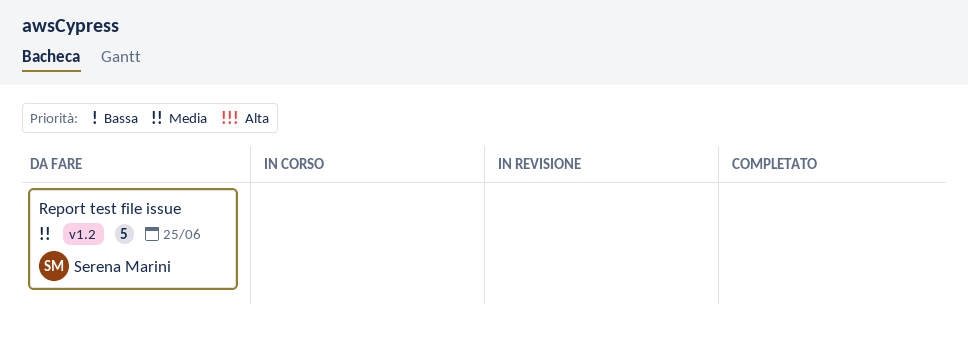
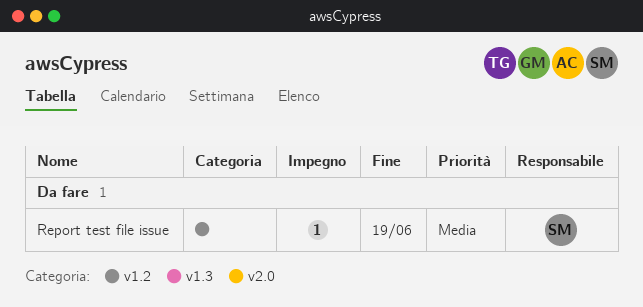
Report test file issue, estimate: 5 -> 1
Report test file issue, due: Jun 25 -> Jun 19

